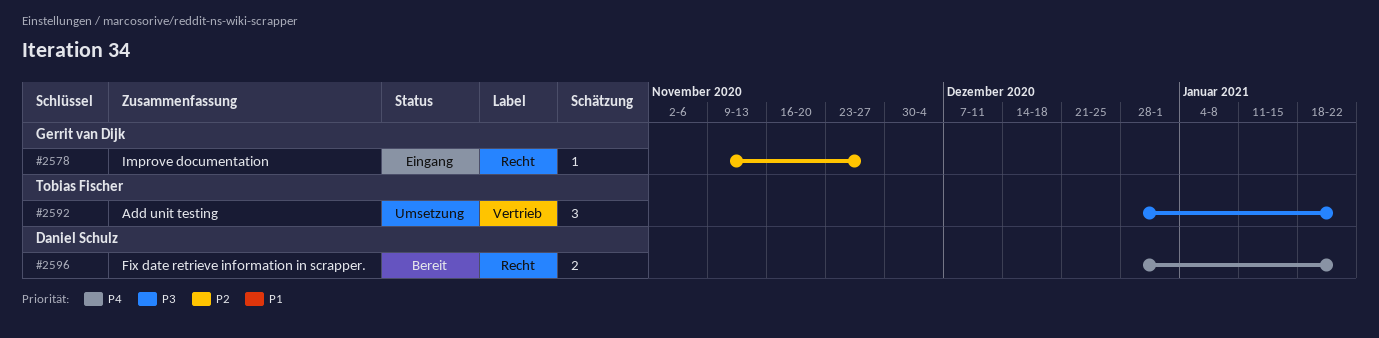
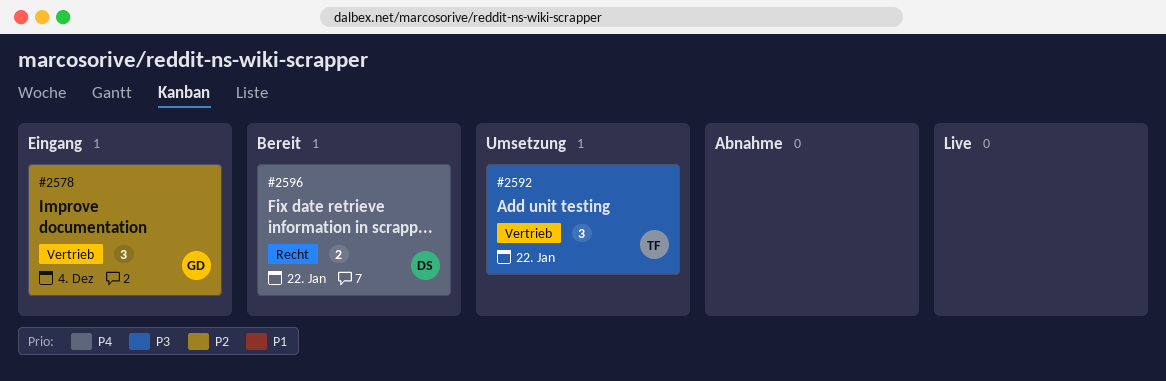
#2578, label: Recht -> Vertrieb
#2578, estimate: 1 -> 3
#2578, due: Nov 27 -> Dec 4

